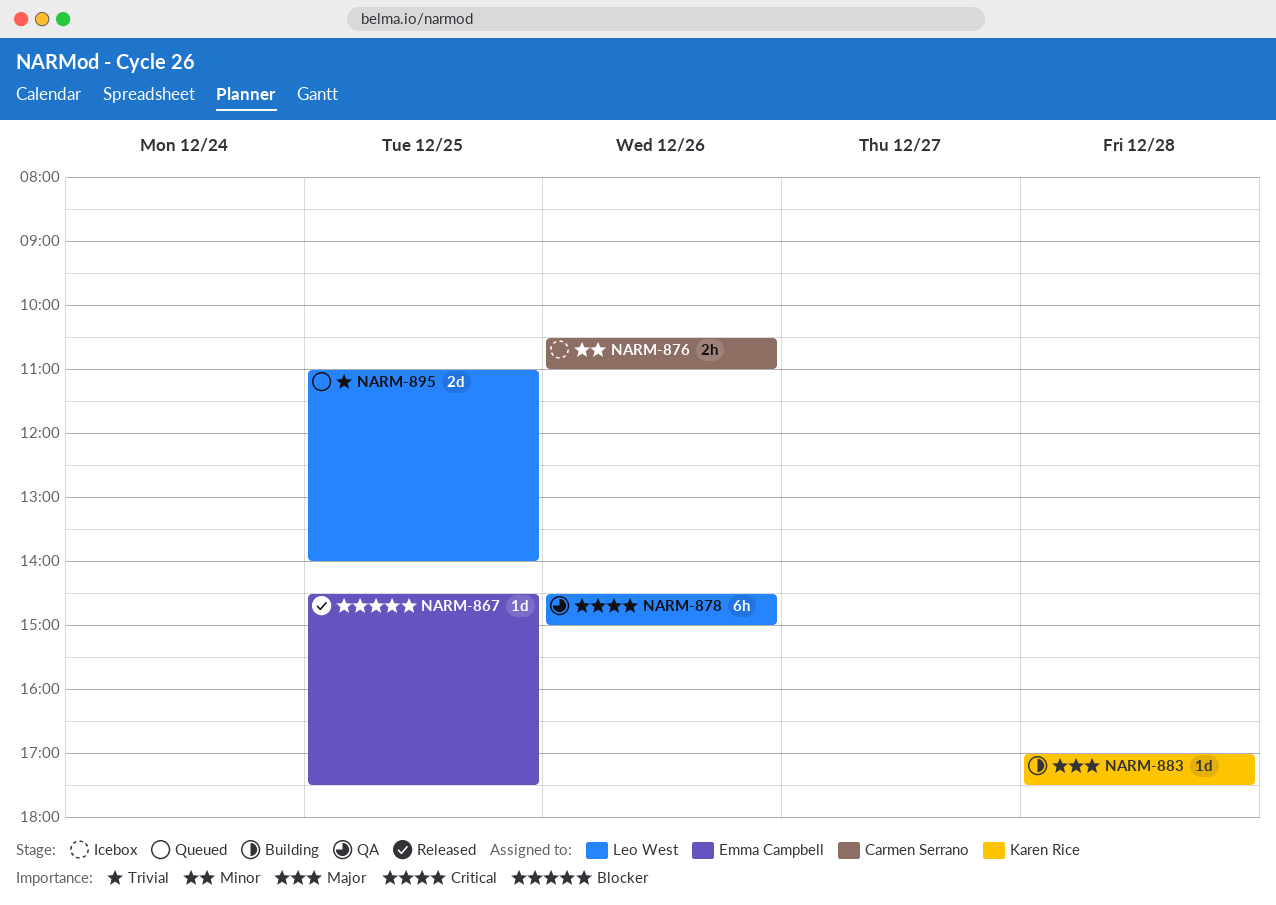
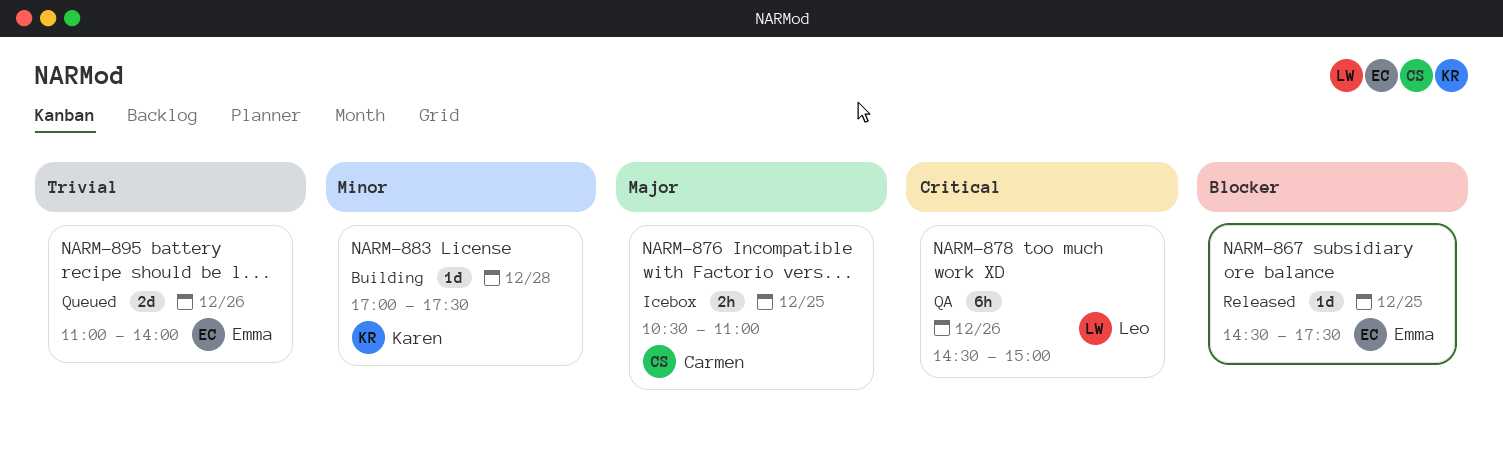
NARM-876, priority: Minor -> Major
NARM-876, day: Dec 26 -> Dec 25
NARM-883, priority: Major -> Minor
NARM-895, owner: Leo West -> Emma Campbell
NARM-895, day: Dec 25 -> Dec 26

